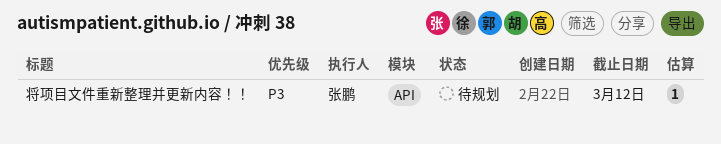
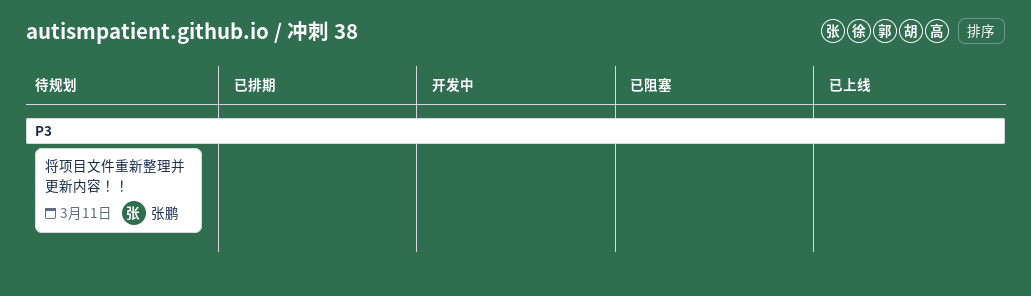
将项目文件重新整理并更新内容！！, due: Mar 12 -> Mar 11

